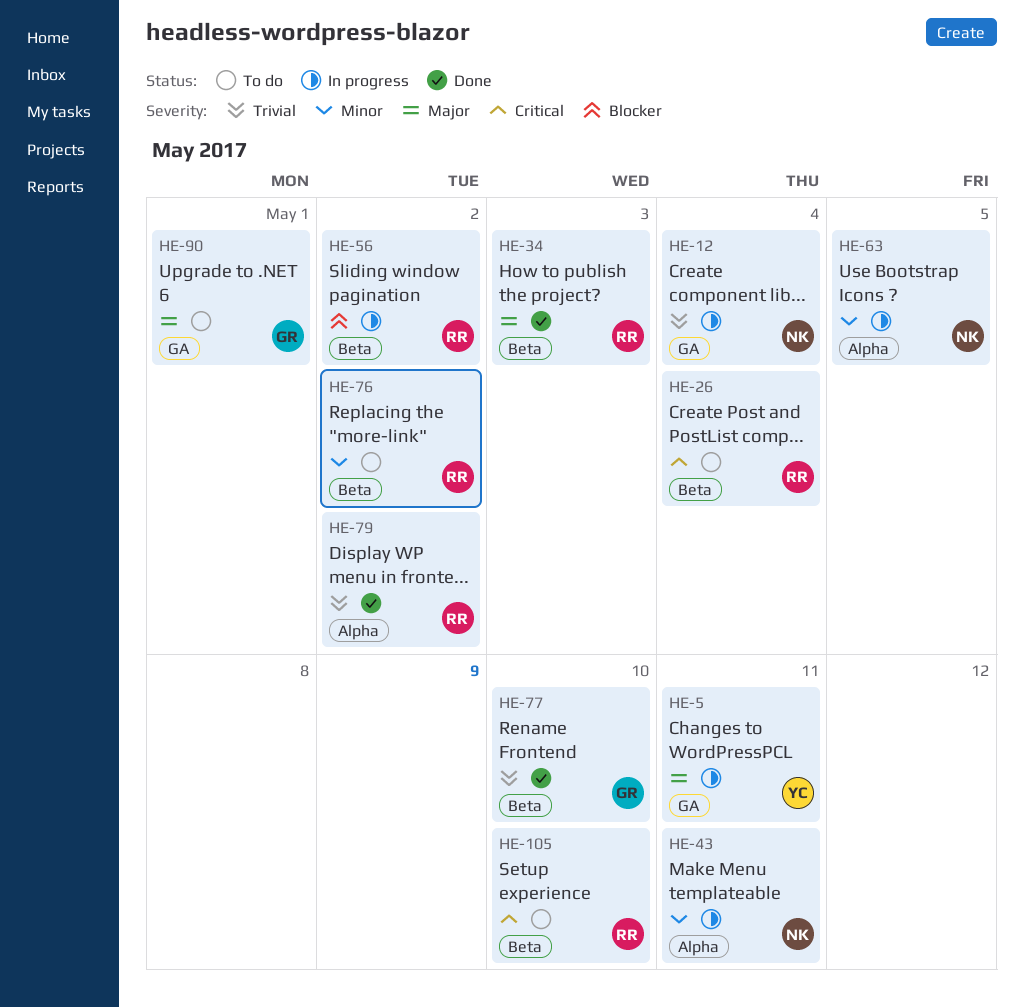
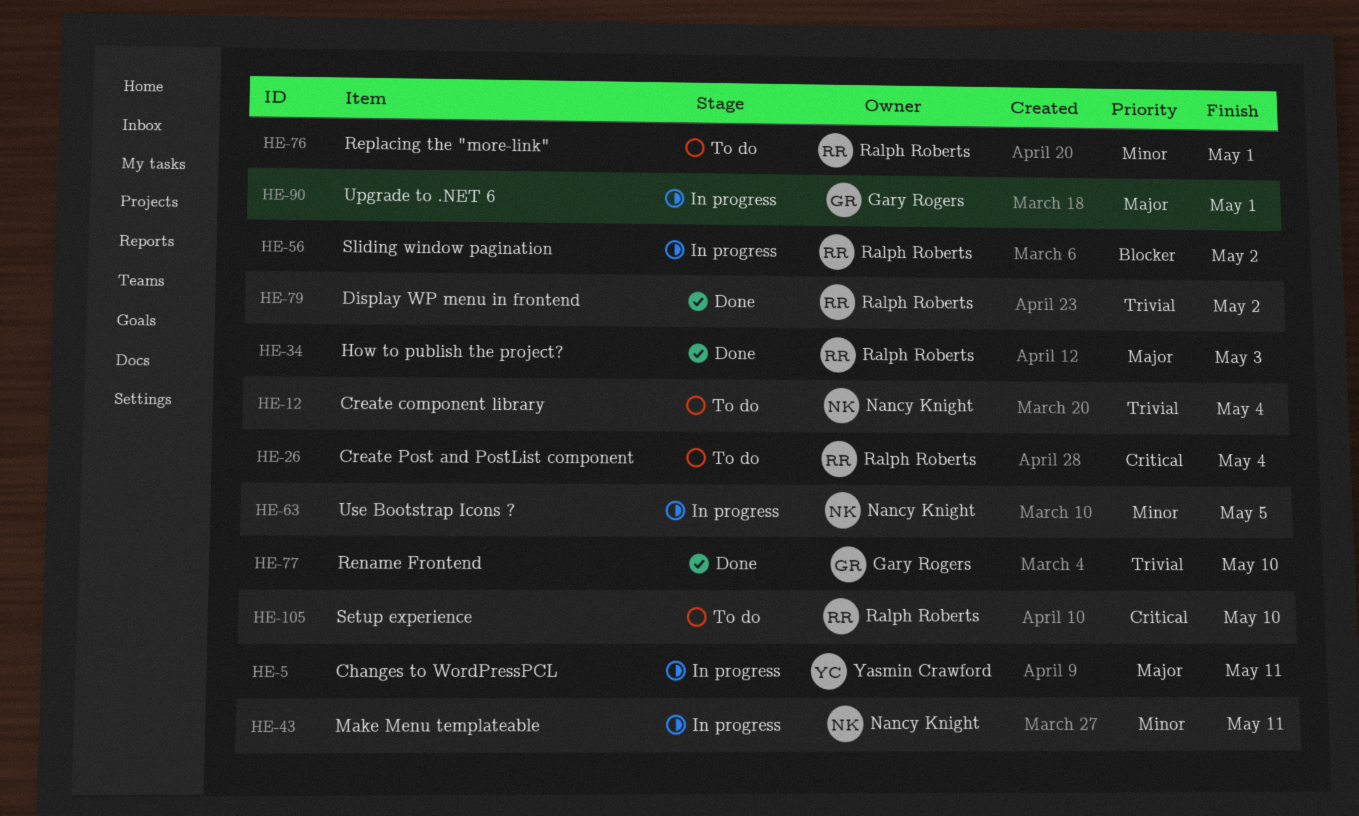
HE-12, status: In progress -> To do
HE-76, due: May 2 -> May 1
HE-90, status: To do -> In progress

